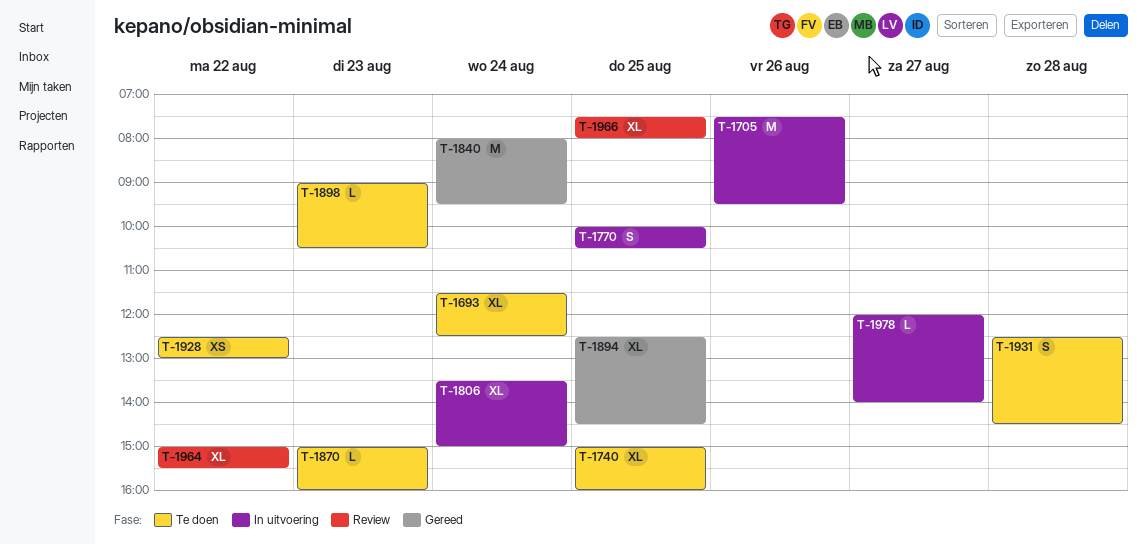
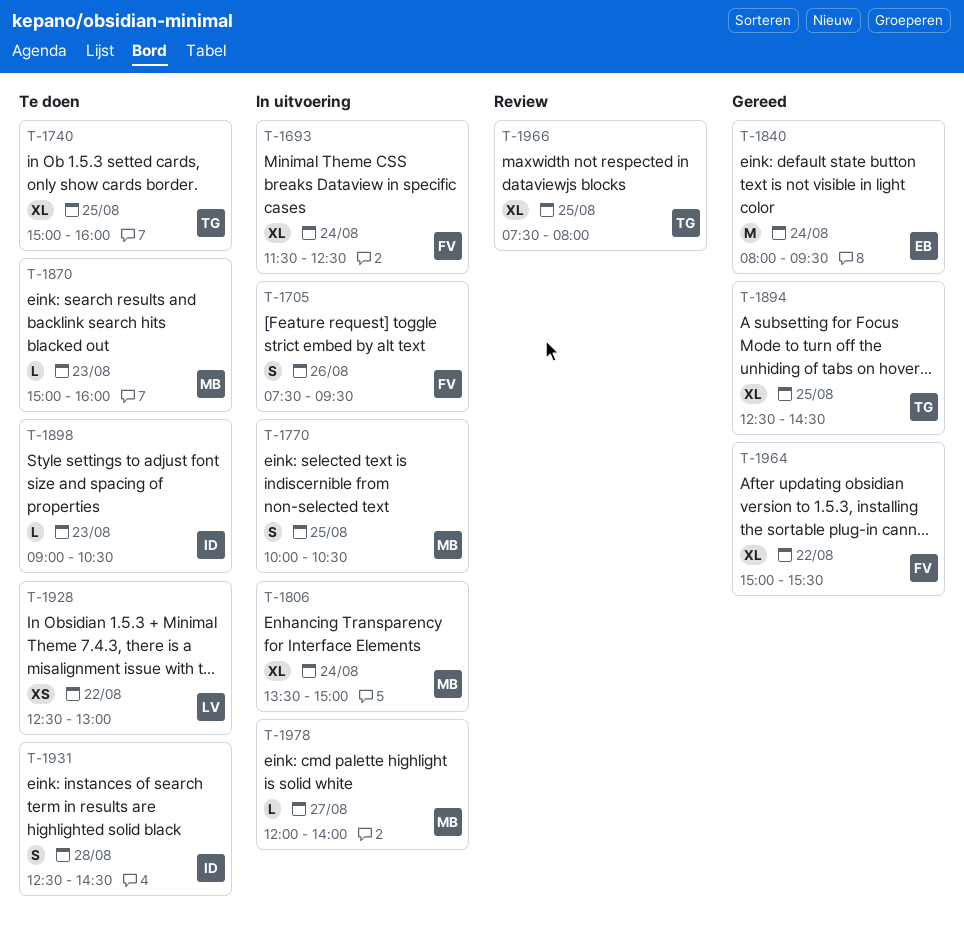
T-1693, status: Te doen -> In uitvoering
T-1705, estimate: M -> S
T-1964, status: Review -> Gereed

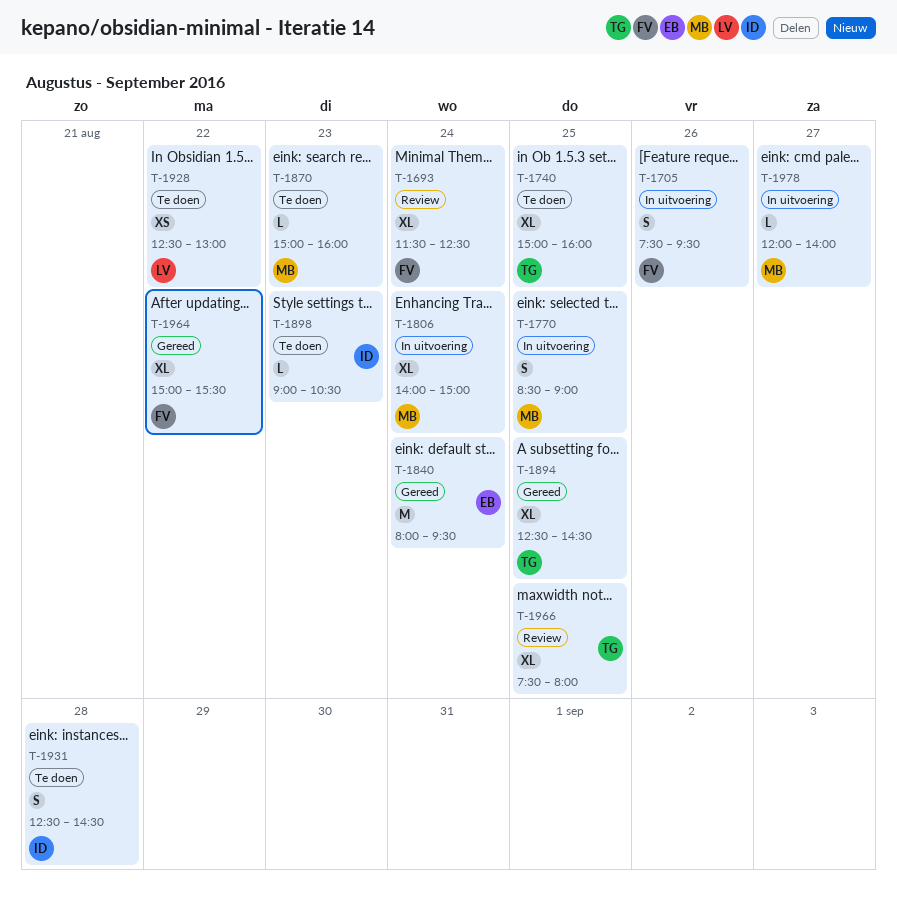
T-1693, status: In uitvoering -> Review
T-1770, begins: 10:00 -> 08:30
T-1770, ends: 10:30 -> 09:00
T-1806, begins: 13:30 -> 14:00

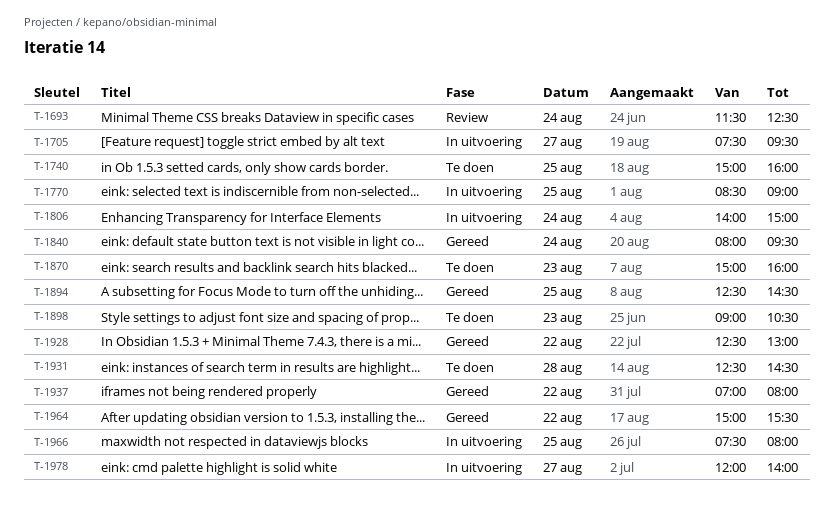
T-1705, day: Aug 26 -> Aug 27
T-1928, status: Te doen -> Gereed
T-1937: none -> present
T-1966, status: Review -> In uitvoering

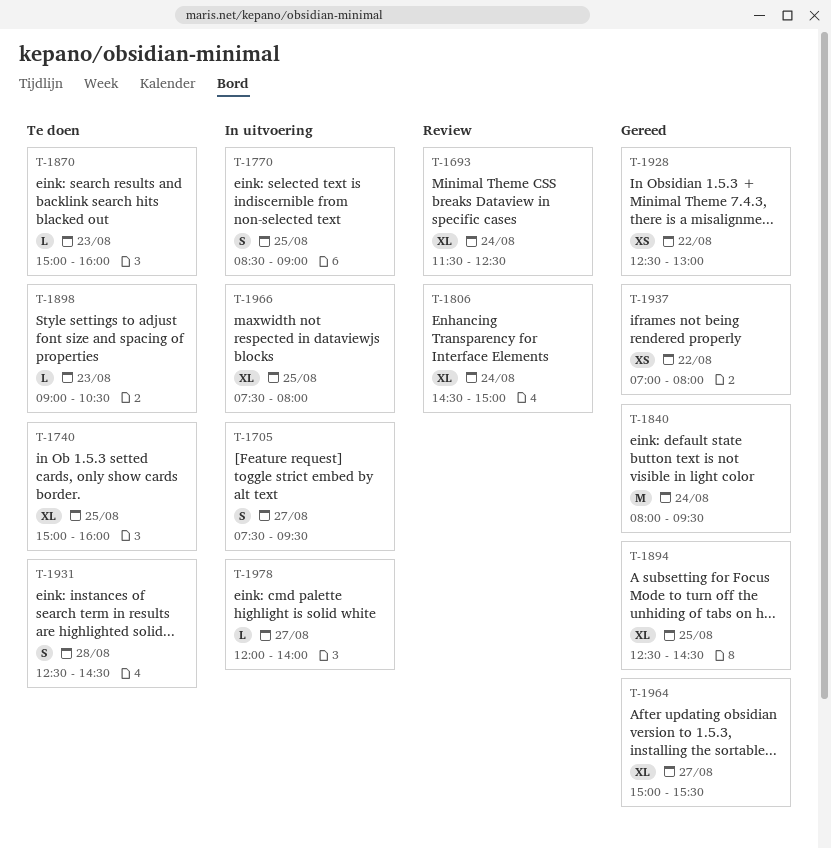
T-1806, status: In uitvoering -> Review
T-1806, begins: 14:00 -> 14:30
T-1964, day: Aug 22 -> Aug 27

